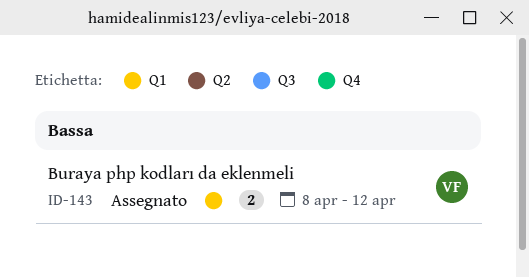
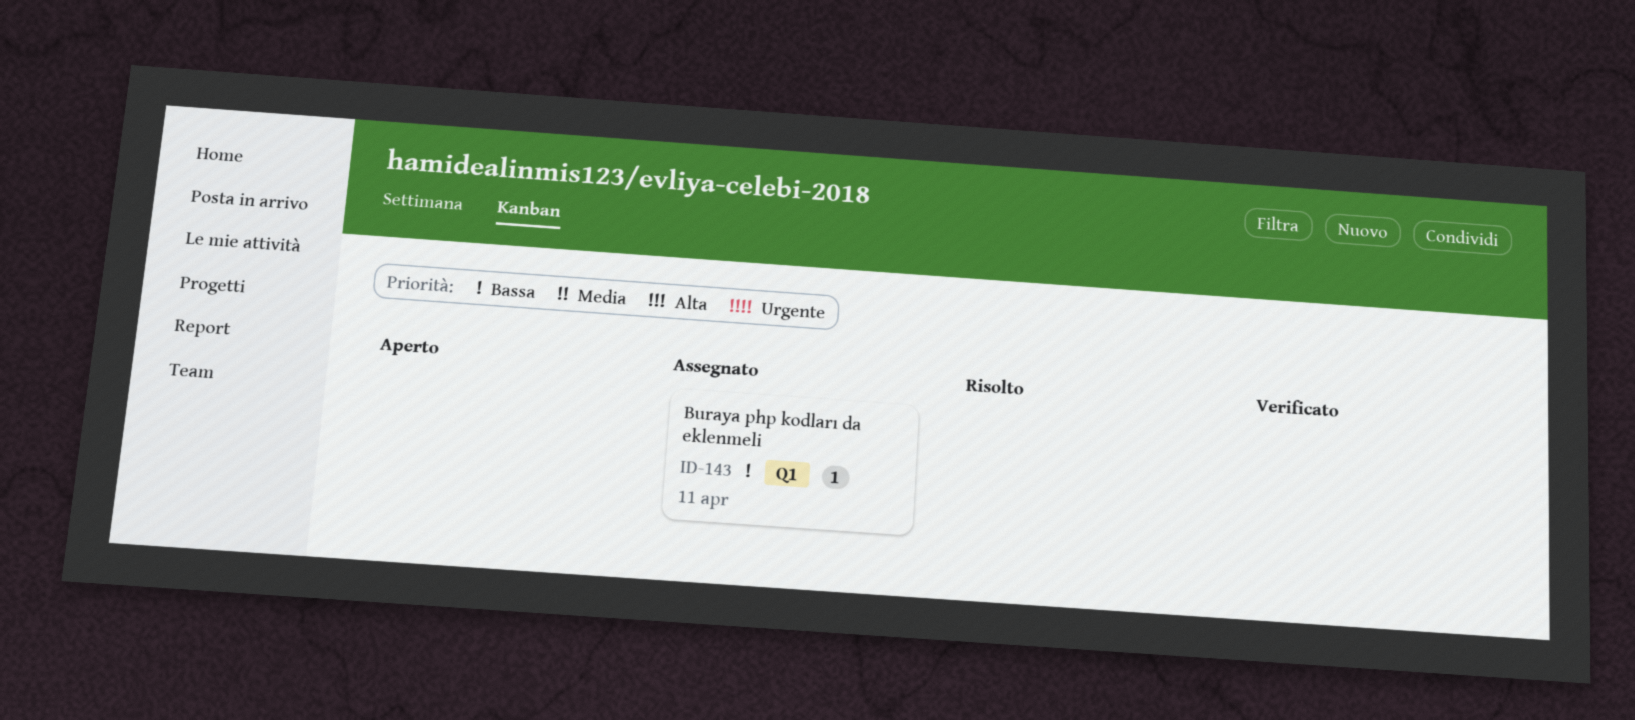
ID-143, estimate: 2 -> 1
ID-143, due: Apr 12 -> Apr 11

